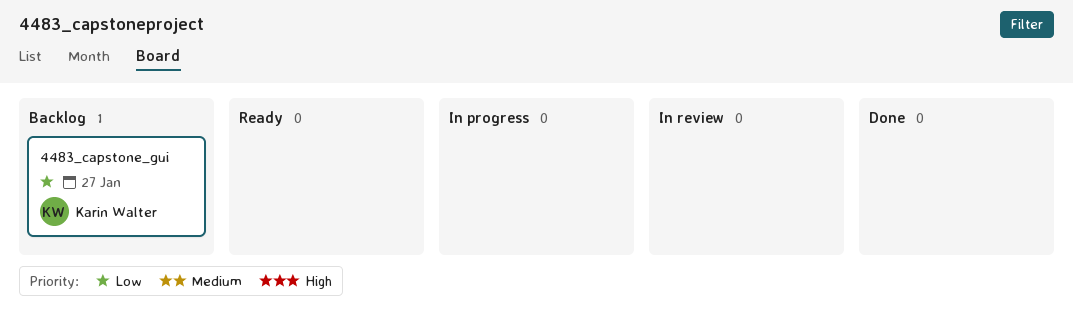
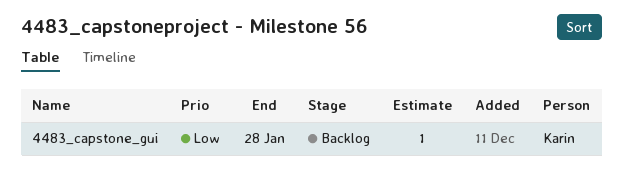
4483_capstone_gui, due: Jan 27 -> Jan 28

